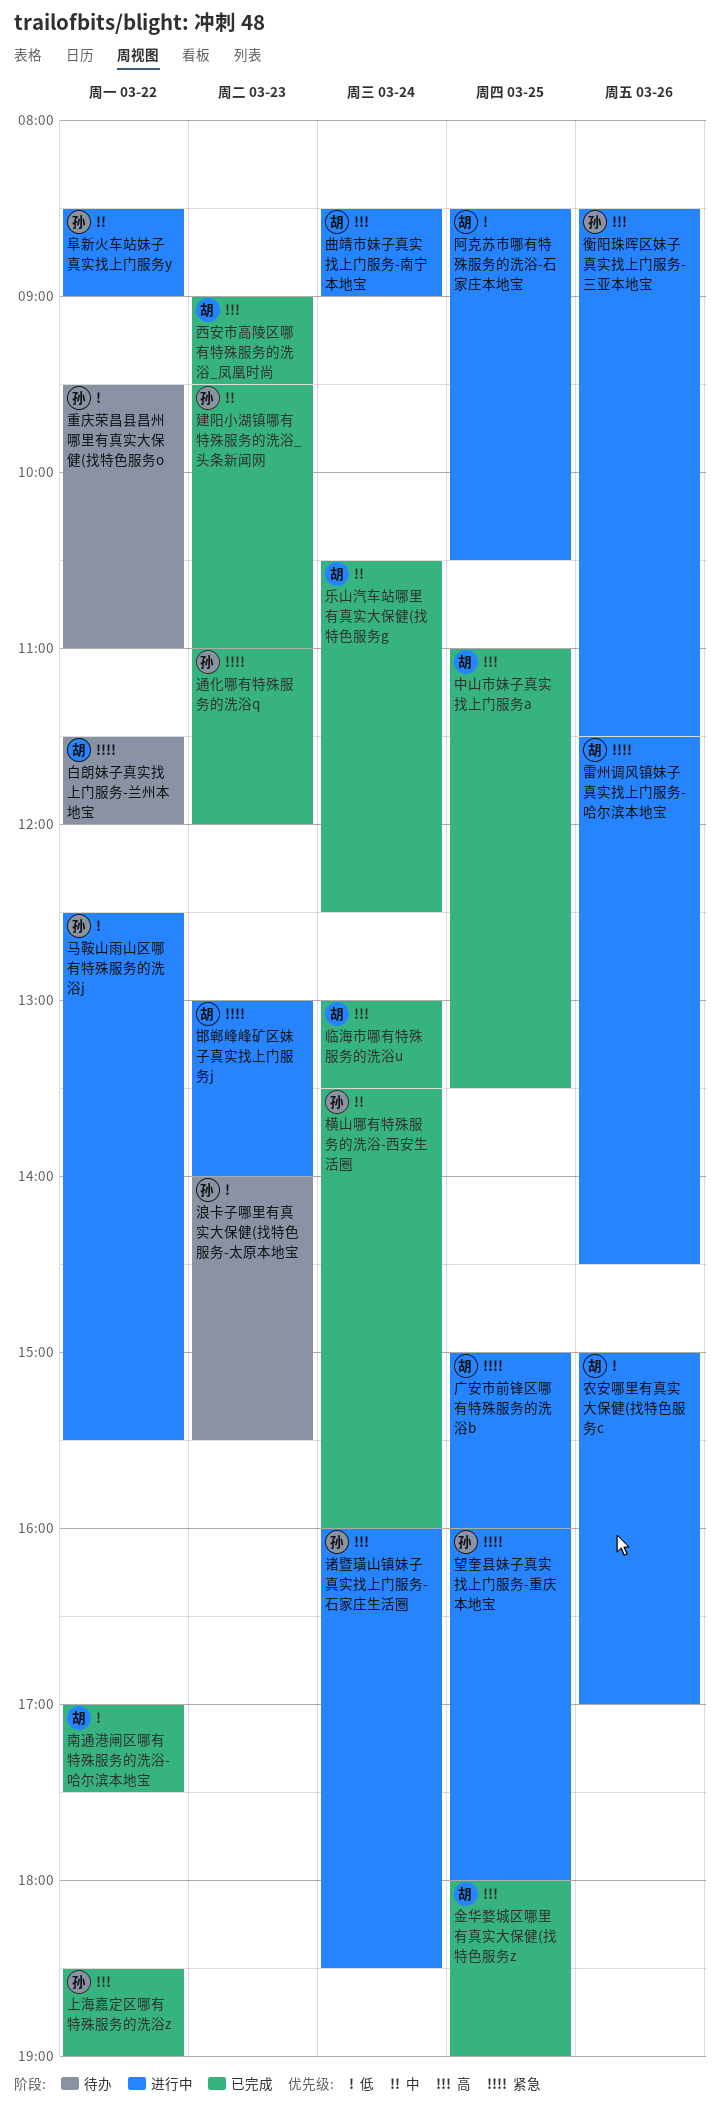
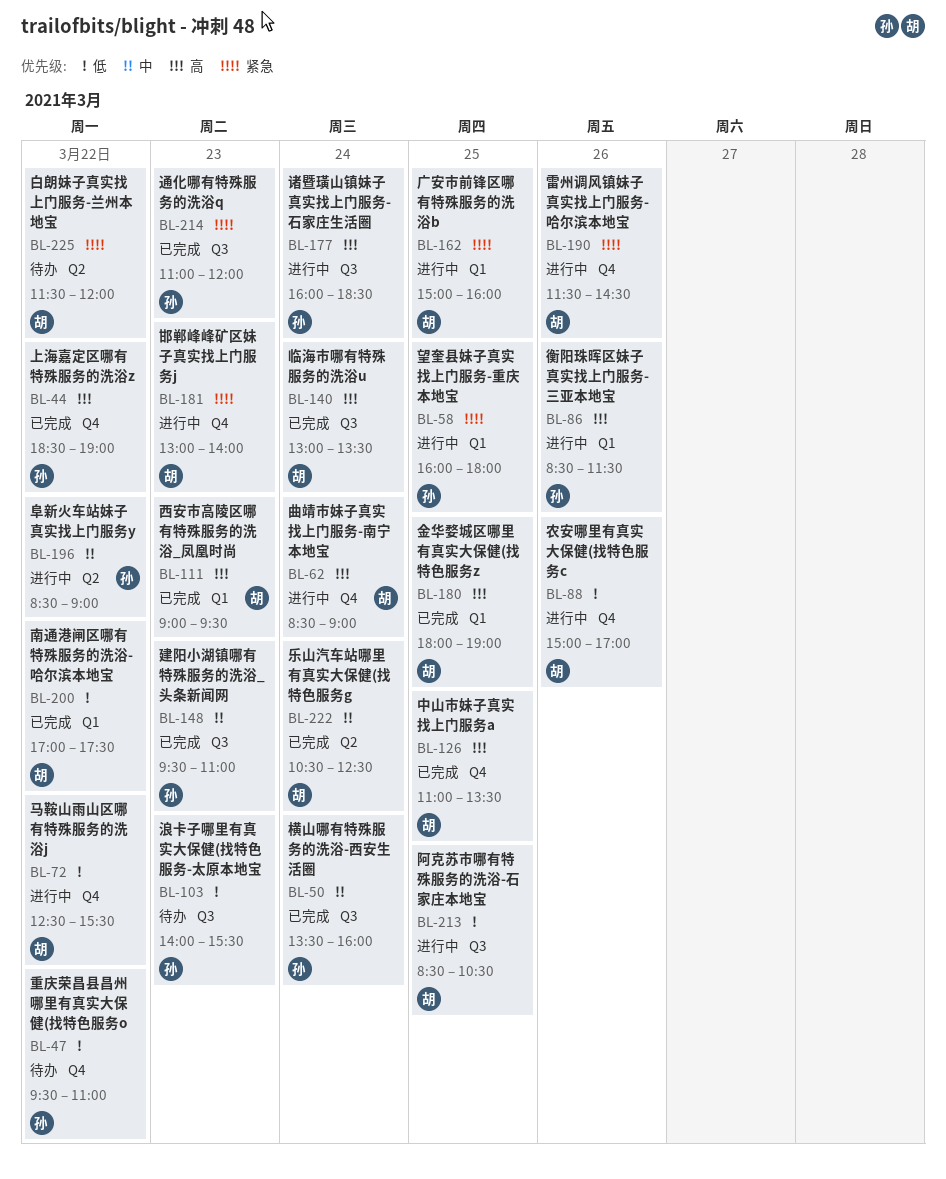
马鞍山雨山区哪有特殊服务的洗浴j, owner: 孙 -> 胡

